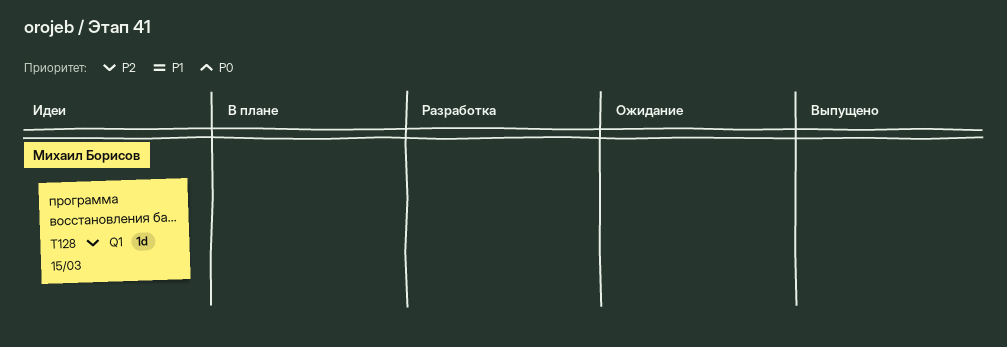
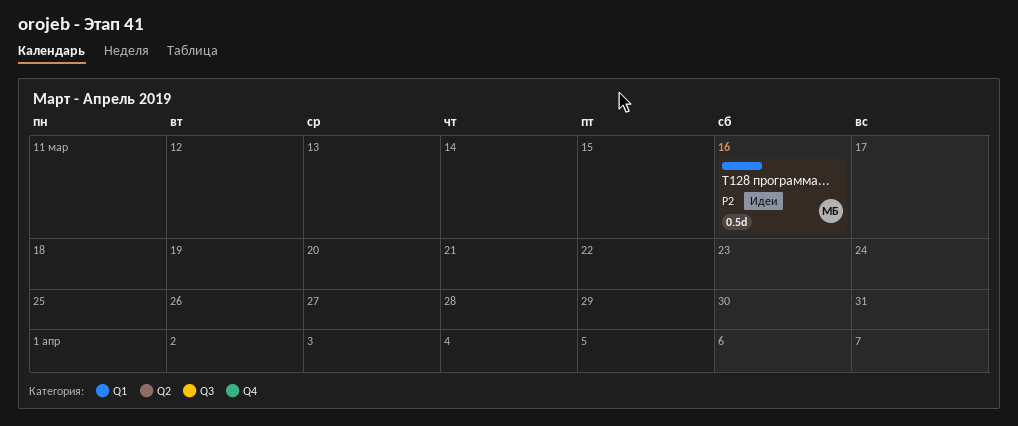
T128, estimate: 1d -> 0.5d
T128, due: Mar 15 -> Mar 16

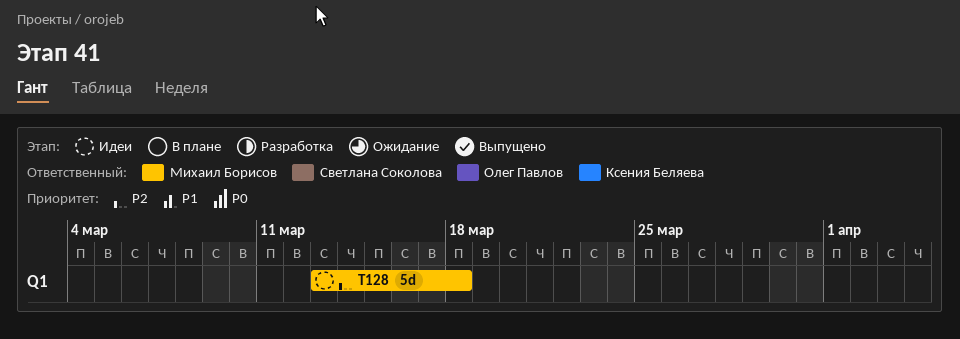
T128, estimate: 0.5d -> 5d
T128, due: Mar 16 -> Mar 18

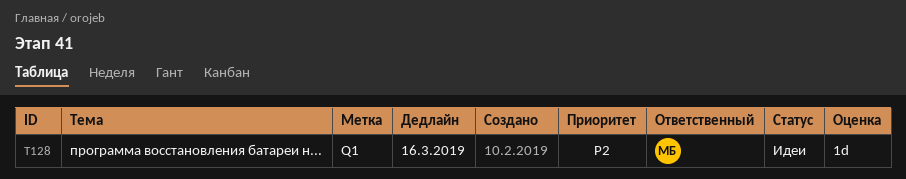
T128, estimate: 5d -> 1d
T128, due: Mar 18 -> Mar 16

